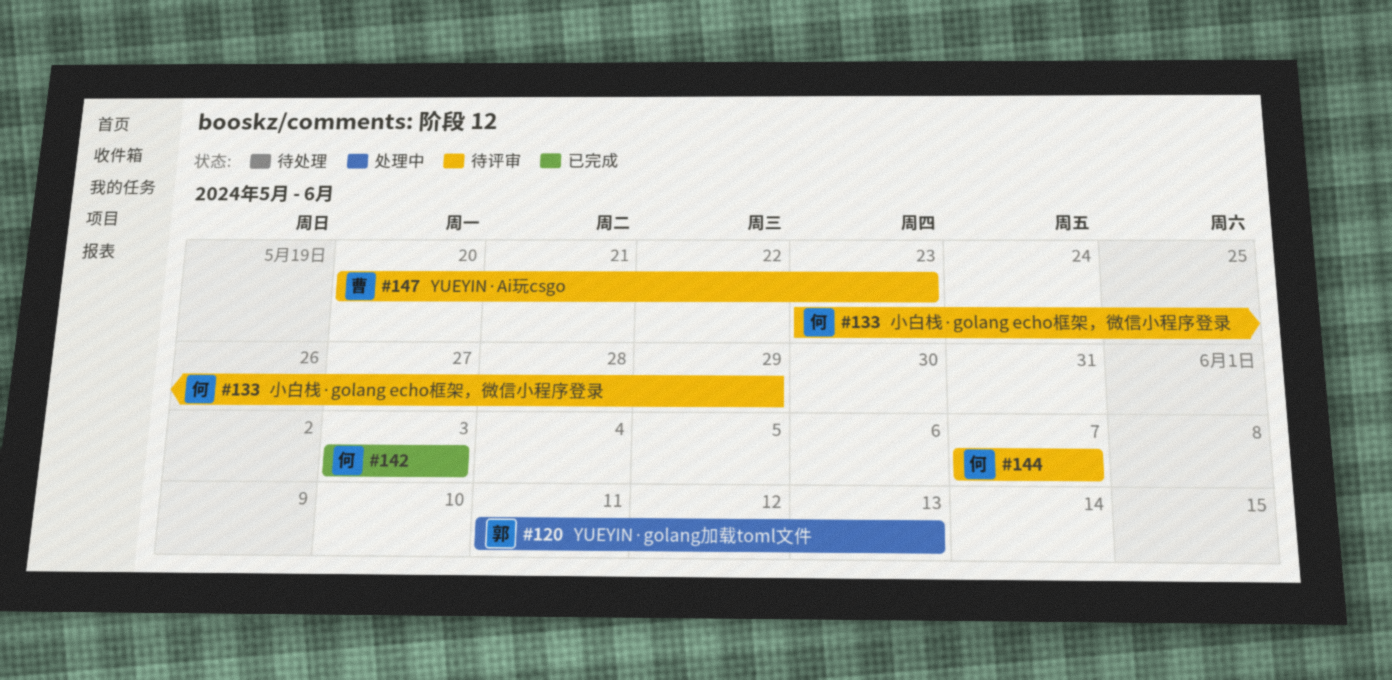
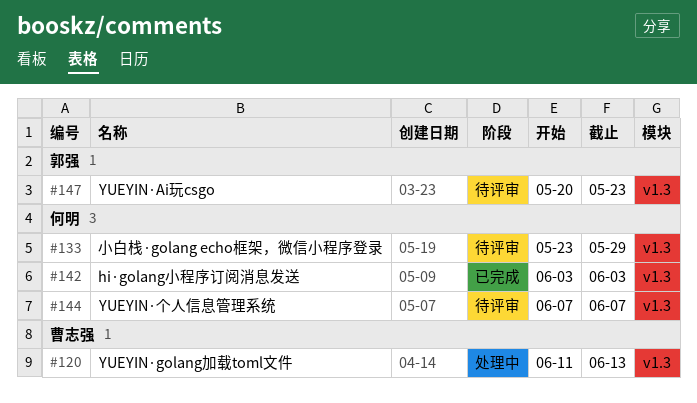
#120, owner: 郭强 -> 曹志强
#147, owner: 曹志强 -> 郭强

